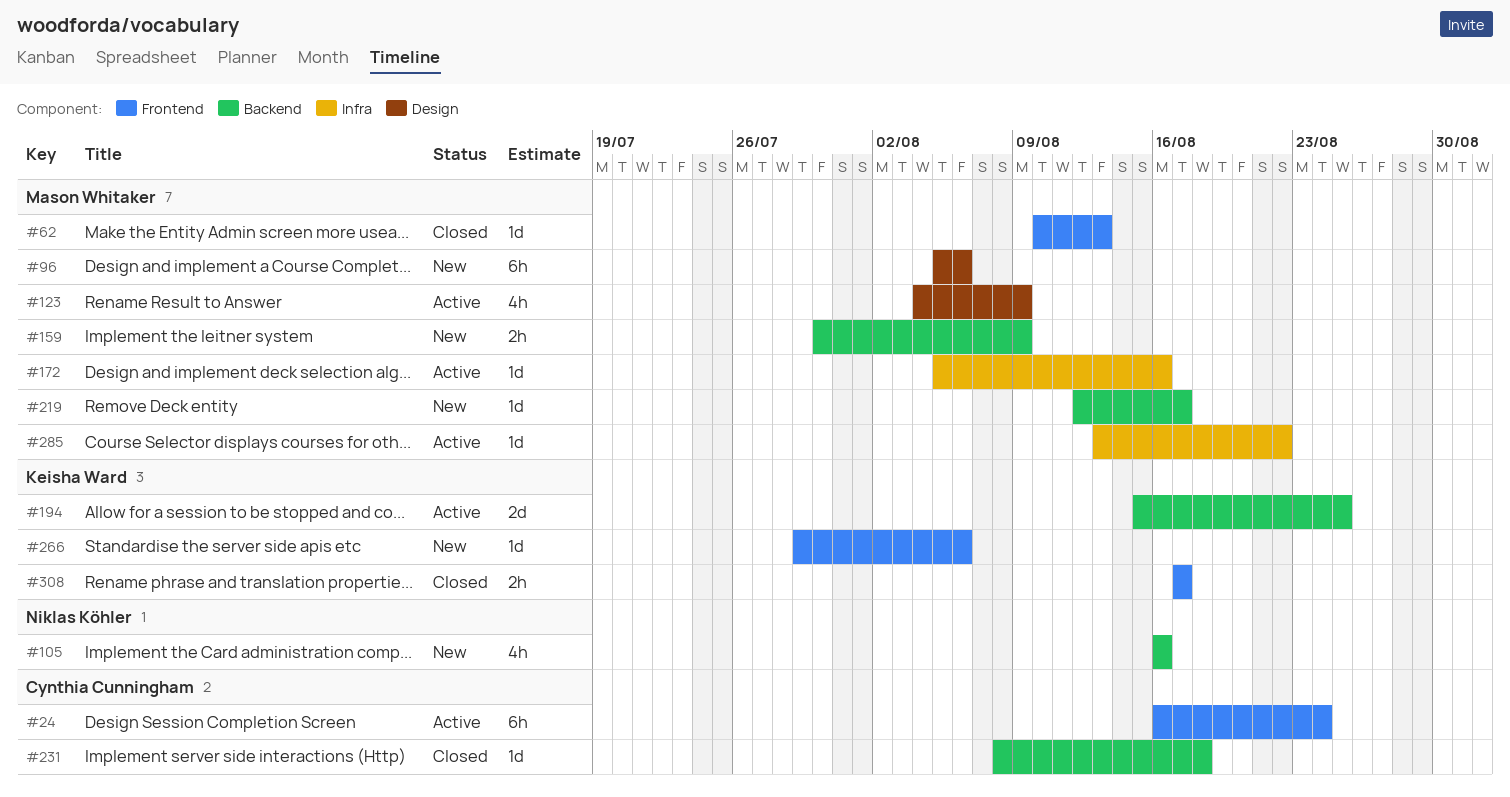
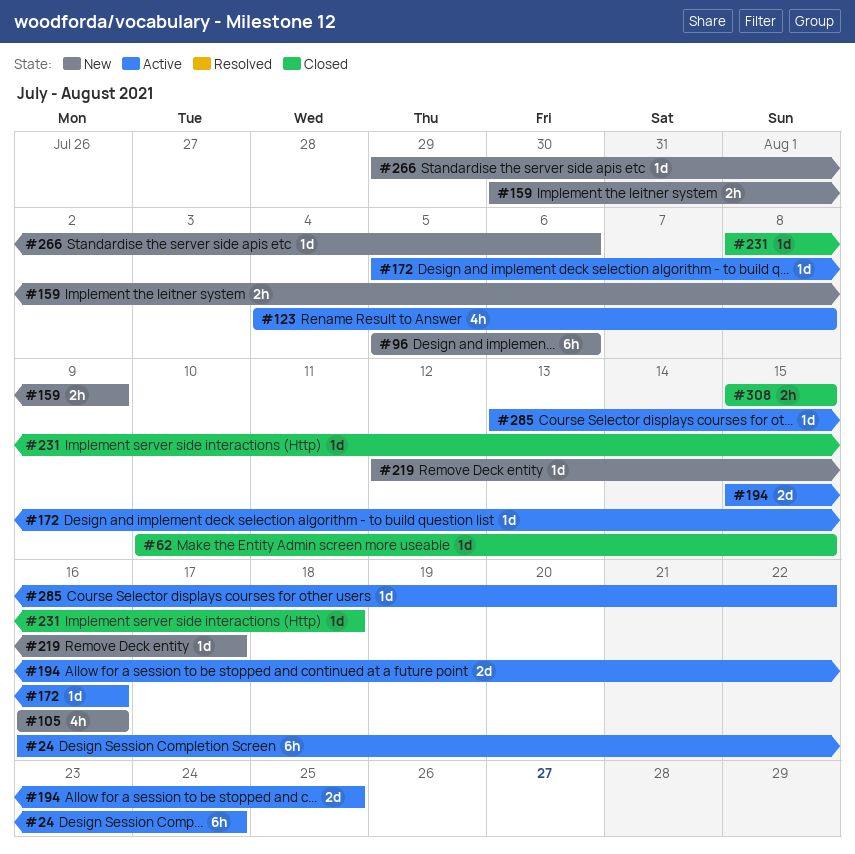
#62, due: Aug 13 -> Aug 15
#123, due: Aug 9 -> Aug 8
#308, start: Aug 17 -> Aug 15
#308, due: Aug 17 -> Aug 15

